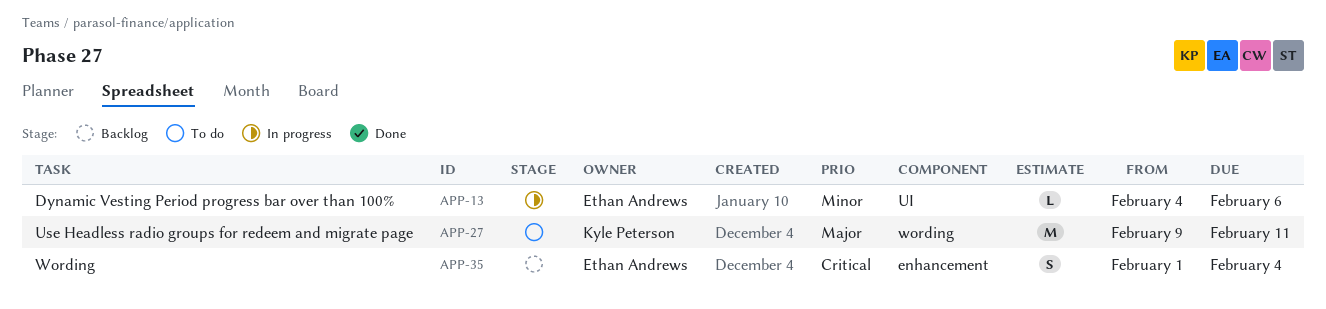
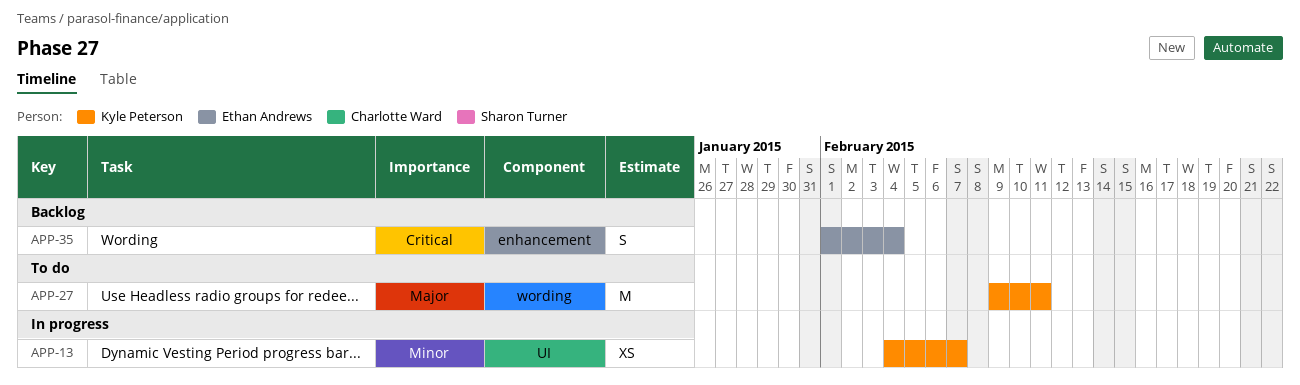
APP-13, owner: Ethan Andrews -> Kyle Peterson
APP-13, estimate: L -> XS
APP-13, due: Feb 6 -> Feb 7

